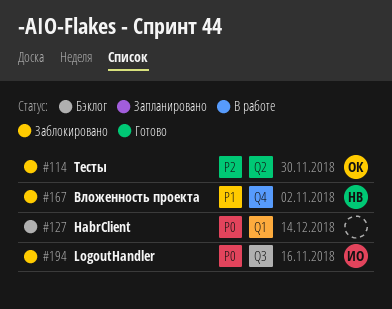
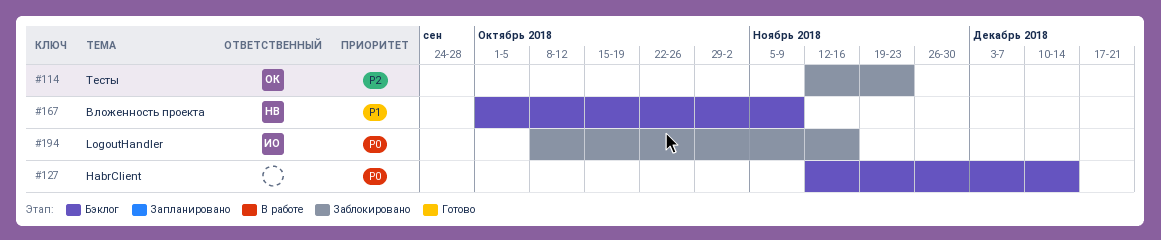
#114, due: Nov 30 -> Nov 23
#167, status: Заблокировано -> Бэклог
#167, due: Nov 2 -> Nov 9

